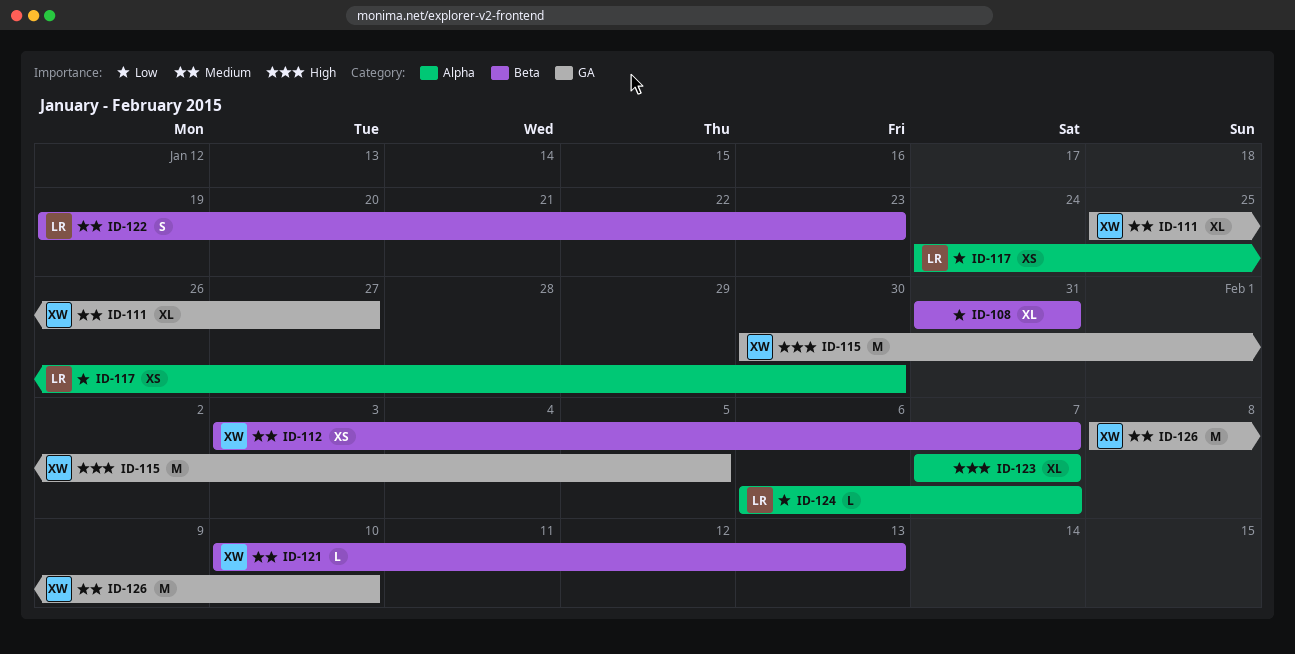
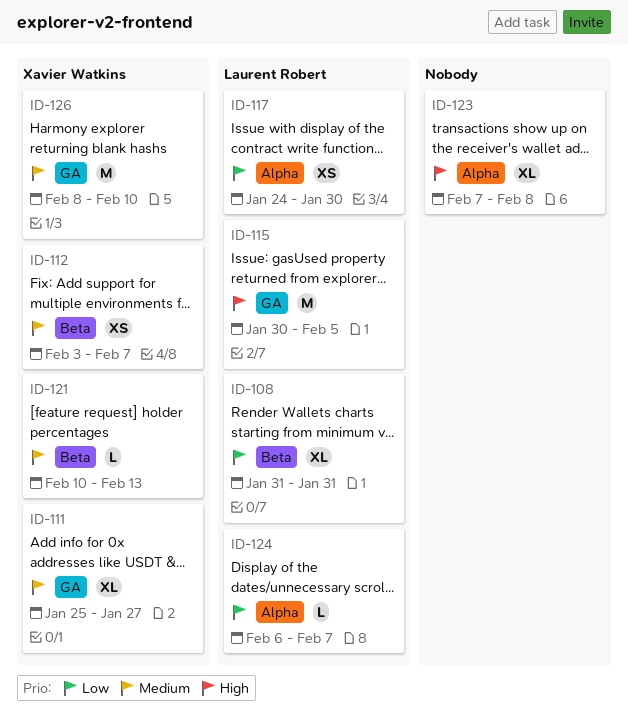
ID-108, owner: none -> Laurent Robert
ID-115, owner: Xavier Watkins -> Laurent Robert
ID-122: present -> none
ID-123, due: Feb 7 -> Feb 8

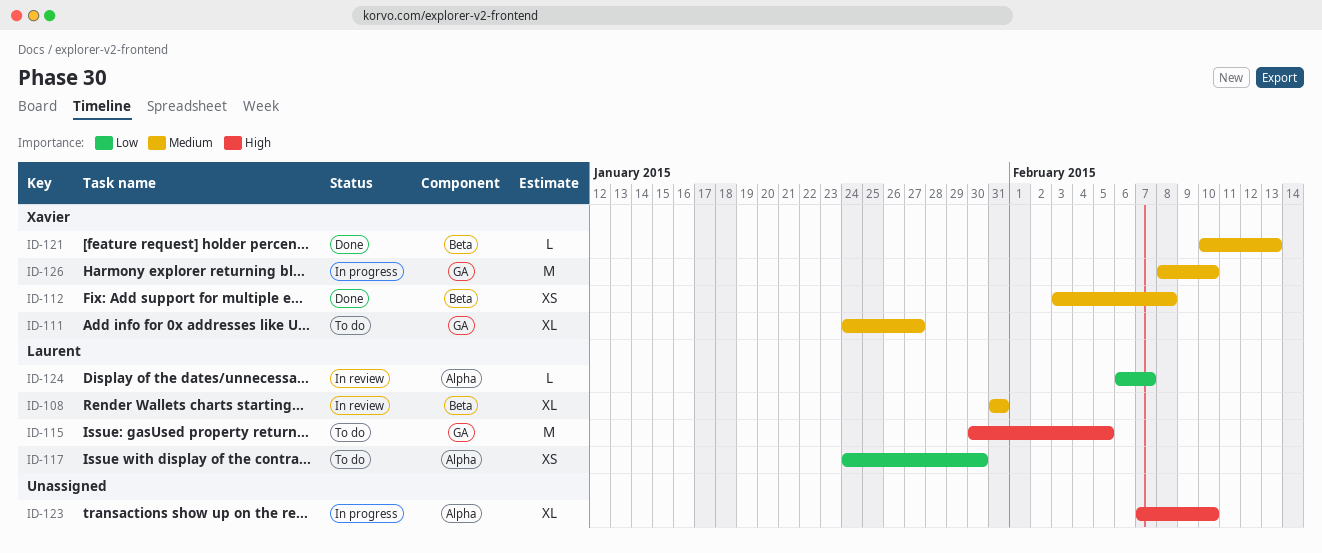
ID-108, priority: Low -> Medium
ID-111, start: Jan 25 -> Jan 24
ID-112, due: Feb 7 -> Feb 8
ID-123, due: Feb 8 -> Feb 10

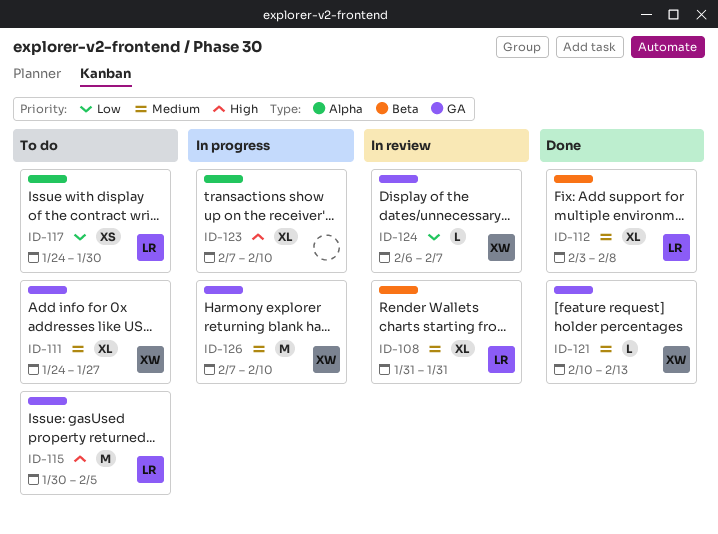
ID-112, owner: Xavier -> Laurent
ID-112, estimate: XS -> XL
ID-121, label: Beta -> GA
ID-124, owner: Laurent -> Xavier
ID-124, label: Alpha -> GA
ID-126, start: Feb 8 -> Feb 7

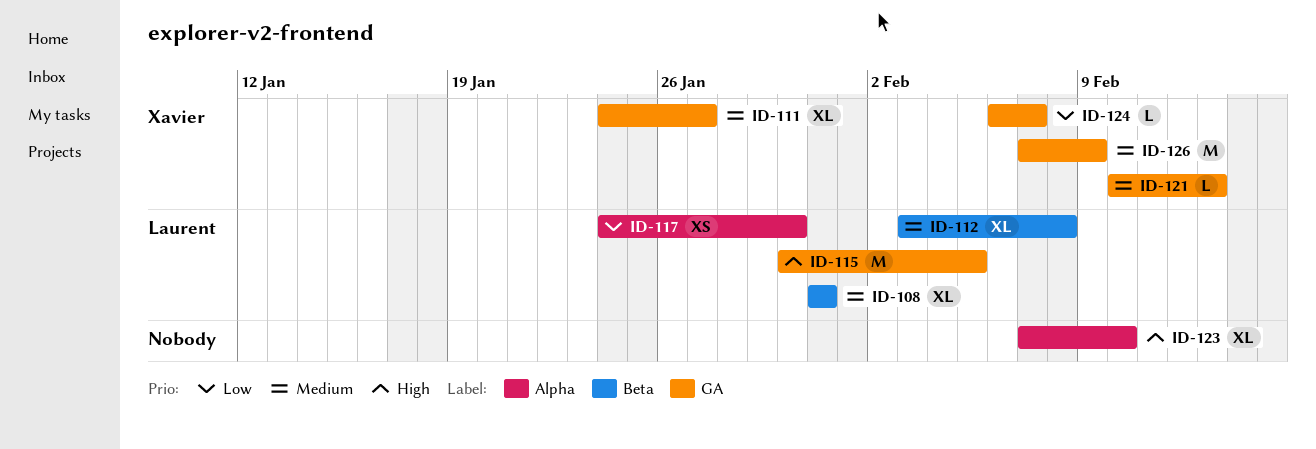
ID-126, due: Feb 10 -> Feb 9

